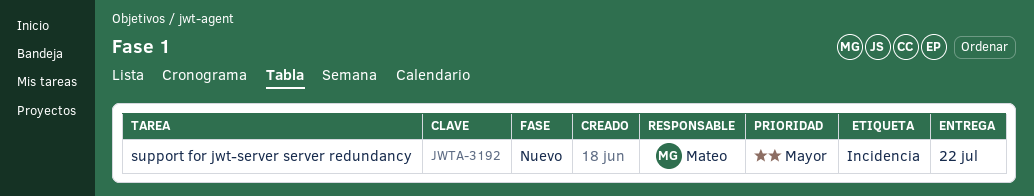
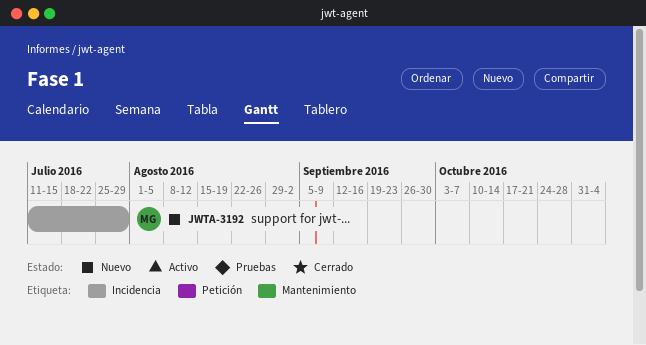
JWTA-3192, due: Jul 22 -> Jul 29

